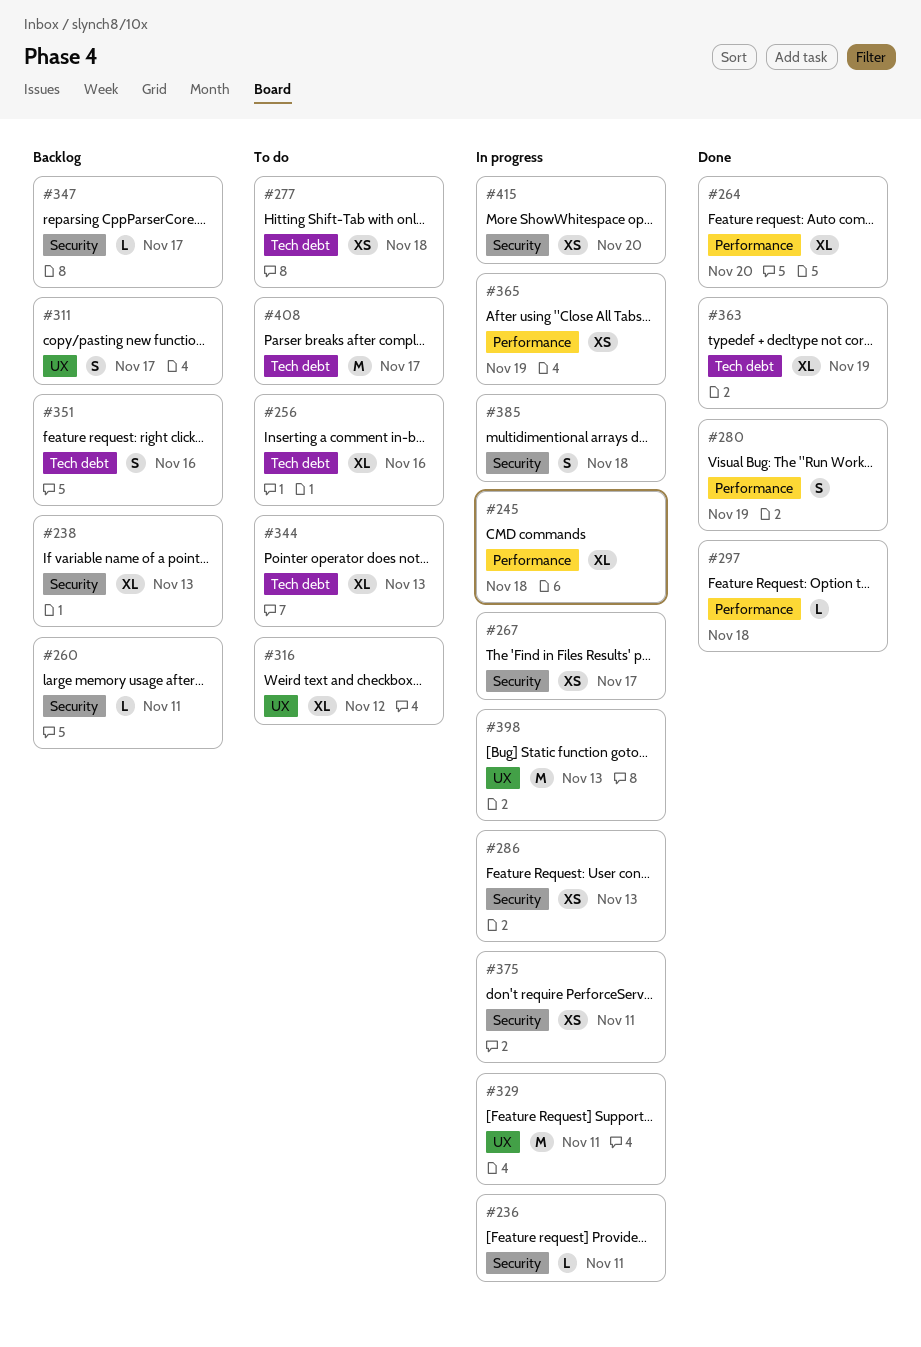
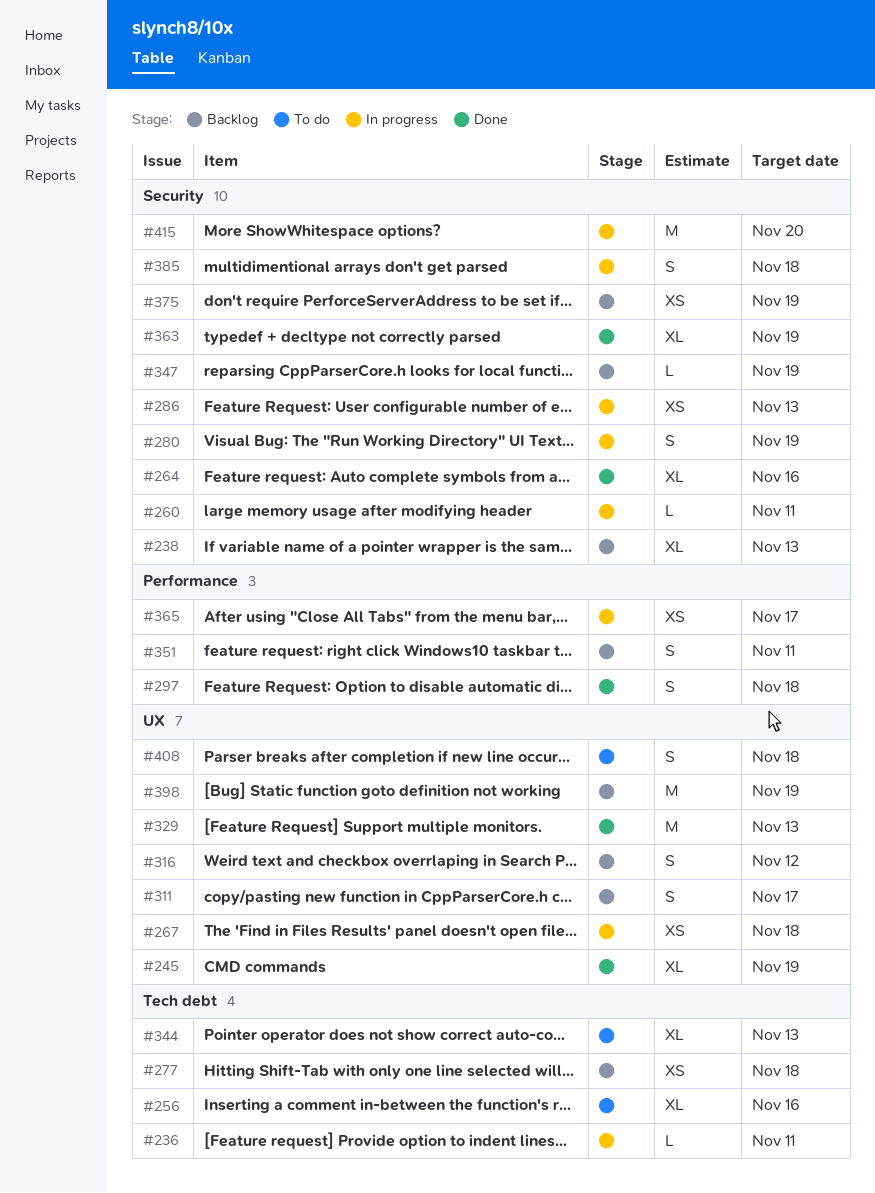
#236, label: Security -> Tech debt
#245, status: In progress -> Done
#245, label: Performance -> UX
#245, due: Nov 18 -> Nov 19
#260, status: Backlog -> In progress
#264, label: Performance -> Security
#264, due: Nov 20 -> Nov 16
#267, label: Security -> UX
#267, due: Nov 17 -> Nov 18
#277, status: To do -> Backlog
#280, status: Done -> In progress
#280, label: Performance -> Security
#297, estimate: L -> S
#316, status: To do -> Backlog
#316, estimate: XL -> S
#329, status: In progress -> Done
#329, due: Nov 11 -> Nov 13
#347, due: Nov 17 -> Nov 19
#351, label: Tech debt -> Performance
#351, due: Nov 16 -> Nov 11
#363, label: Tech debt -> Security
#365, due: Nov 19 -> Nov 17
#375, status: In progress -> Backlog
#375, due: Nov 11 -> Nov 19
#398, status: In progress -> Backlog
#398, due: Nov 13 -> Nov 19
#408, label: Tech debt -> UX
#408, estimate: M -> S
#408, due: Nov 17 -> Nov 18
#415, estimate: XS -> M

